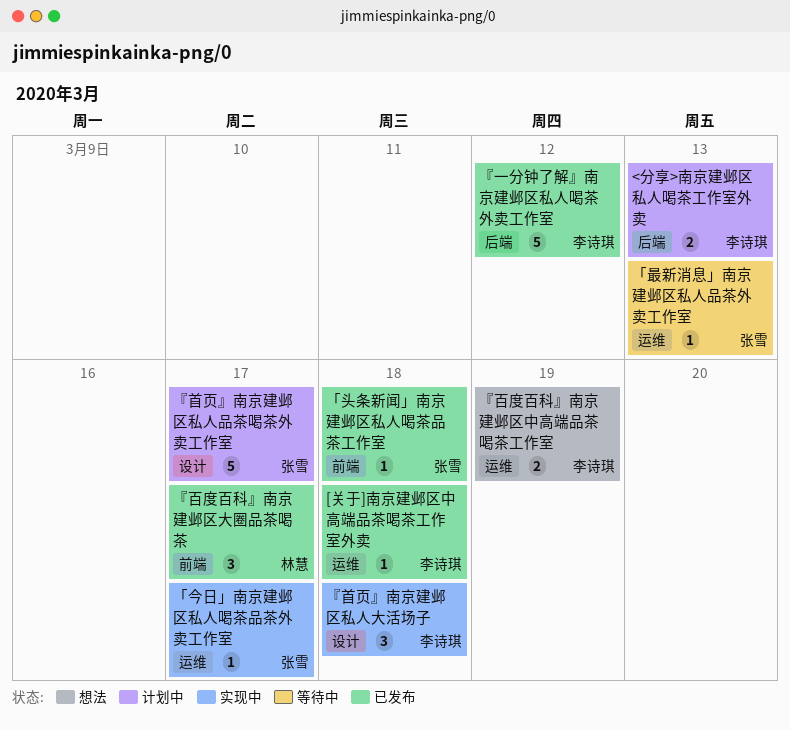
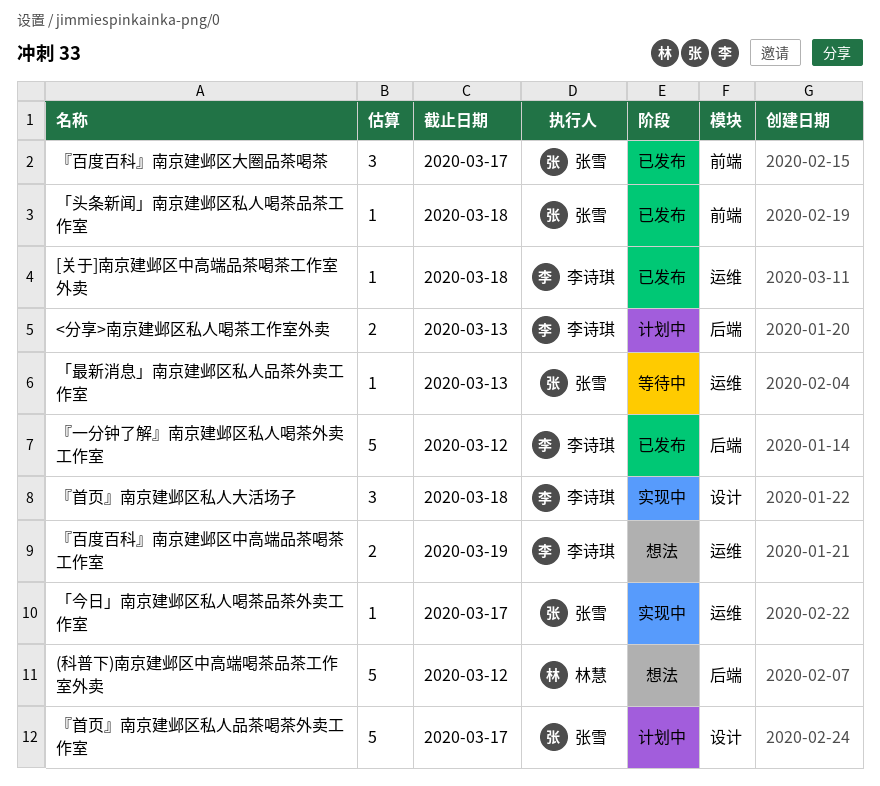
(科普下)南京建邺区中高端喝茶品茶工作室外卖: none -> present
『百度百科』南京建邺区大圈品茶喝茶, owner: 林慧 -> 张雪

